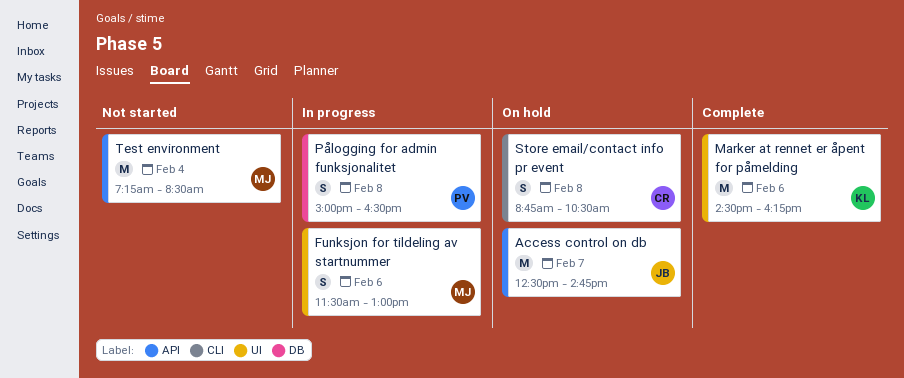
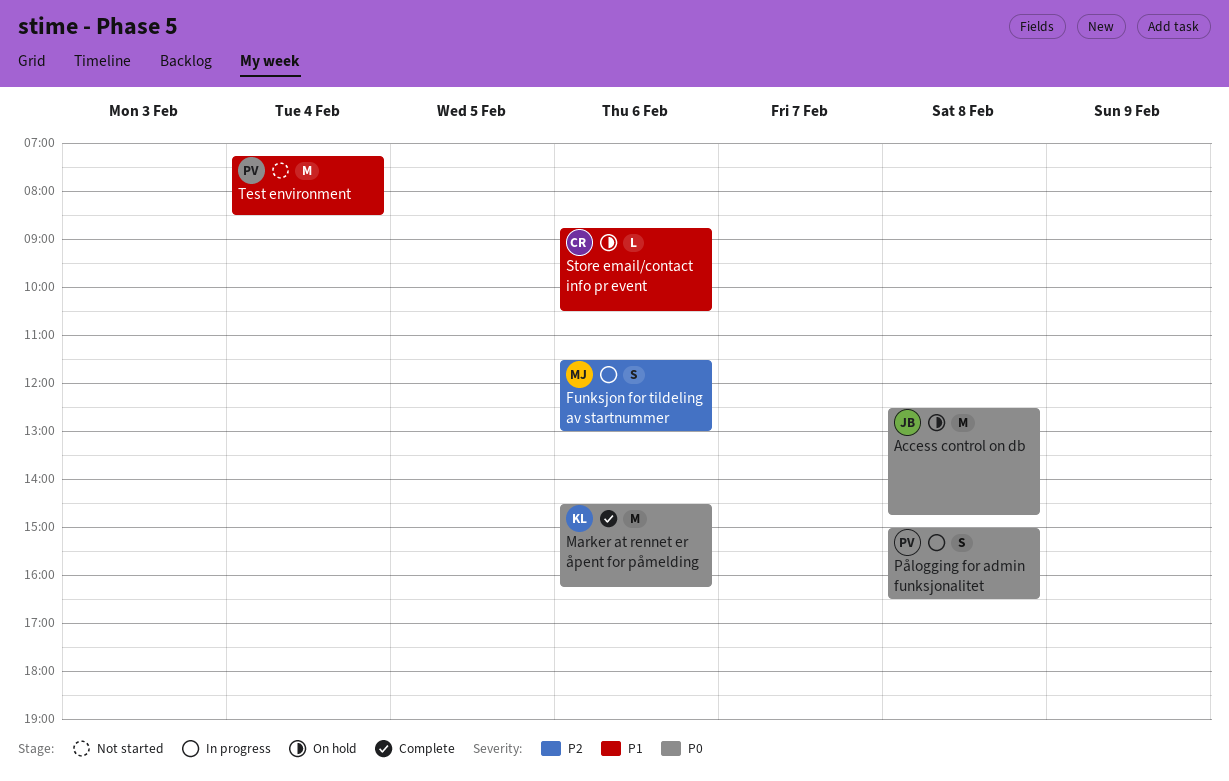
Access control on db, day: Feb 7 -> Feb 8
Store email/contact info pr event, estimate: S -> L
Store email/contact info pr event, day: Feb 8 -> Feb 6
Test environment, owner: MJ -> PV

